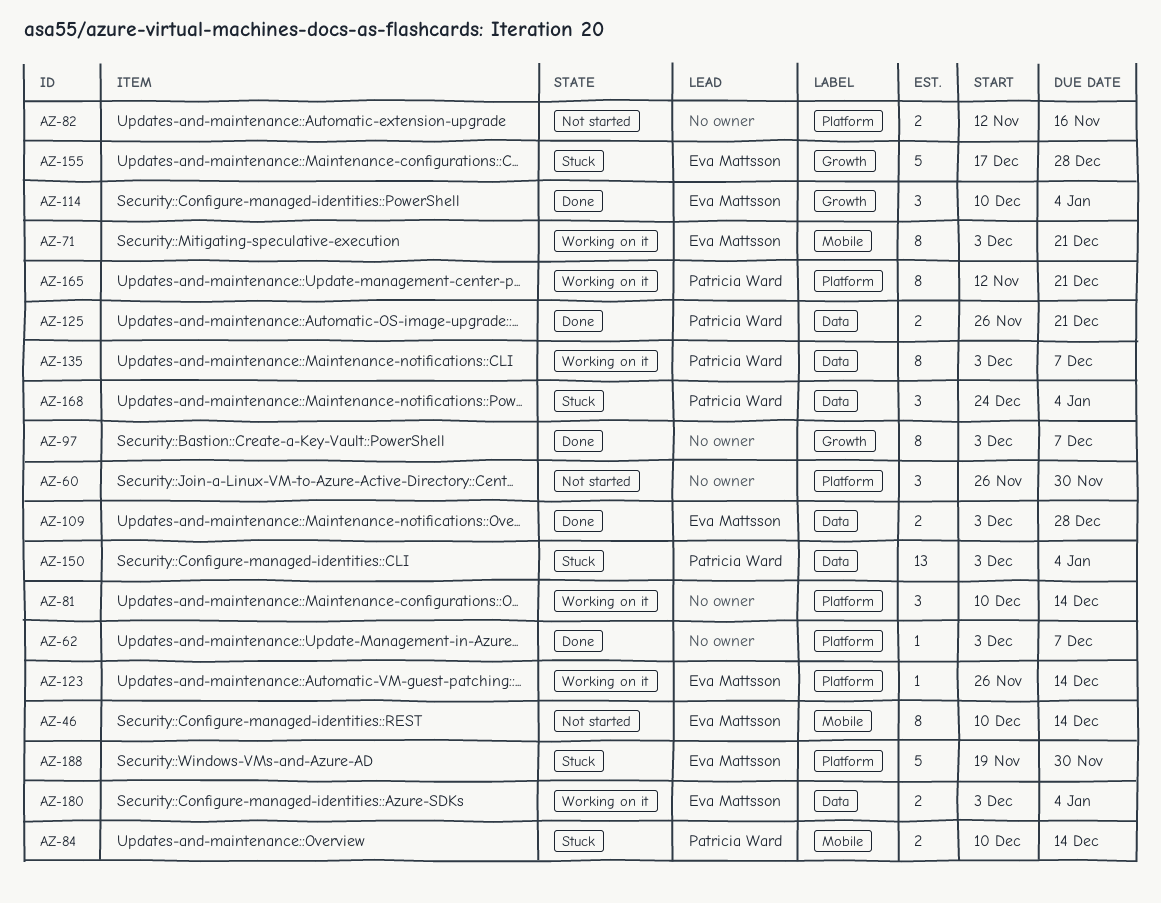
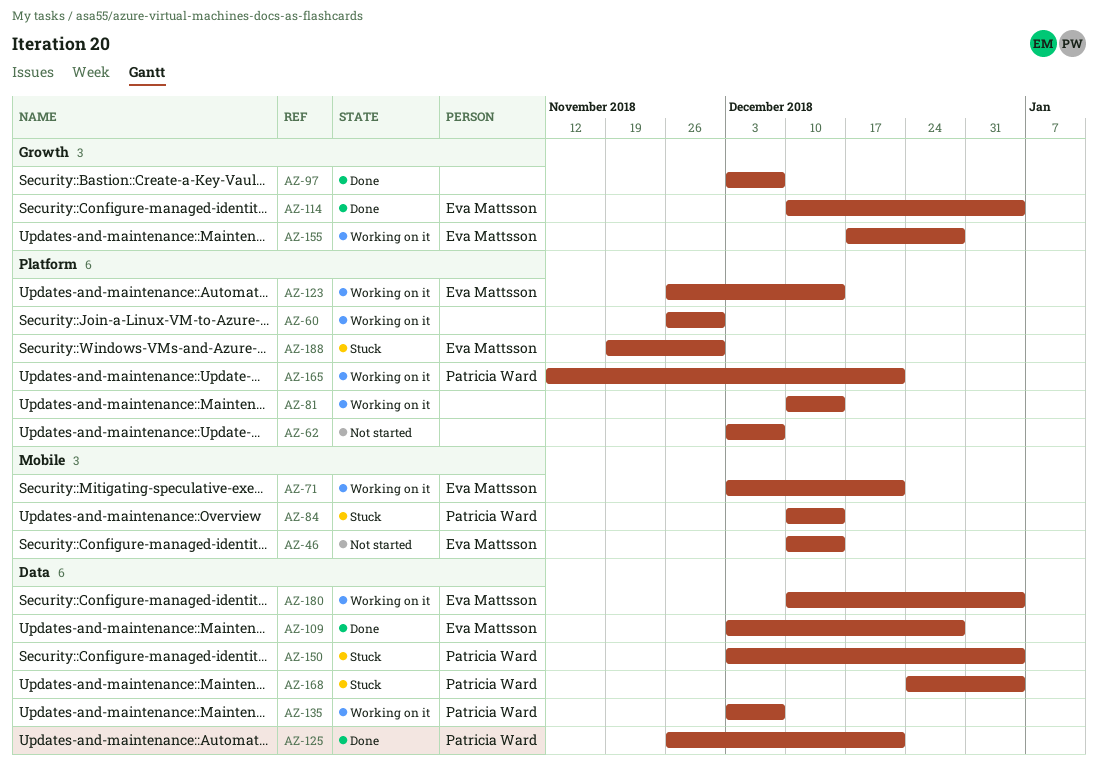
AZ-60, status: Not started -> Working on it
AZ-62, status: Done -> Not started
AZ-82: present -> none
AZ-155, status: Stuck -> Working on it
AZ-180, start: Dec 3 -> Dec 10

